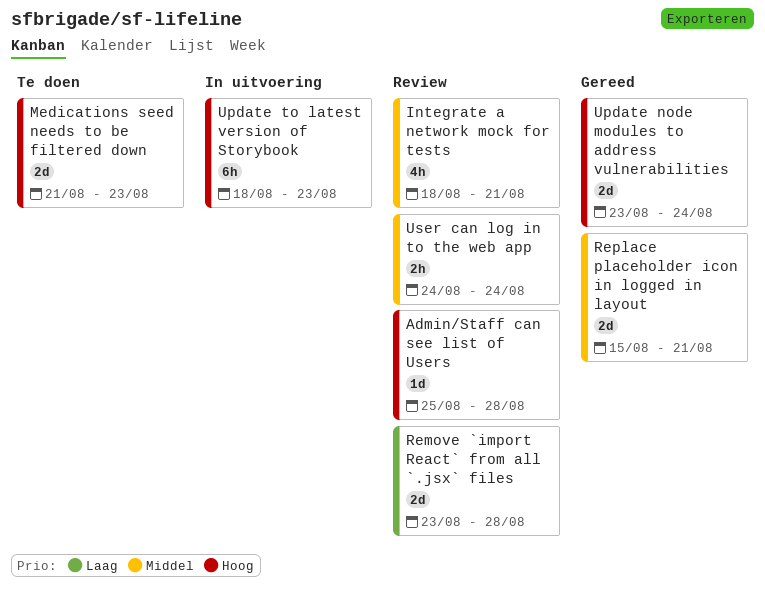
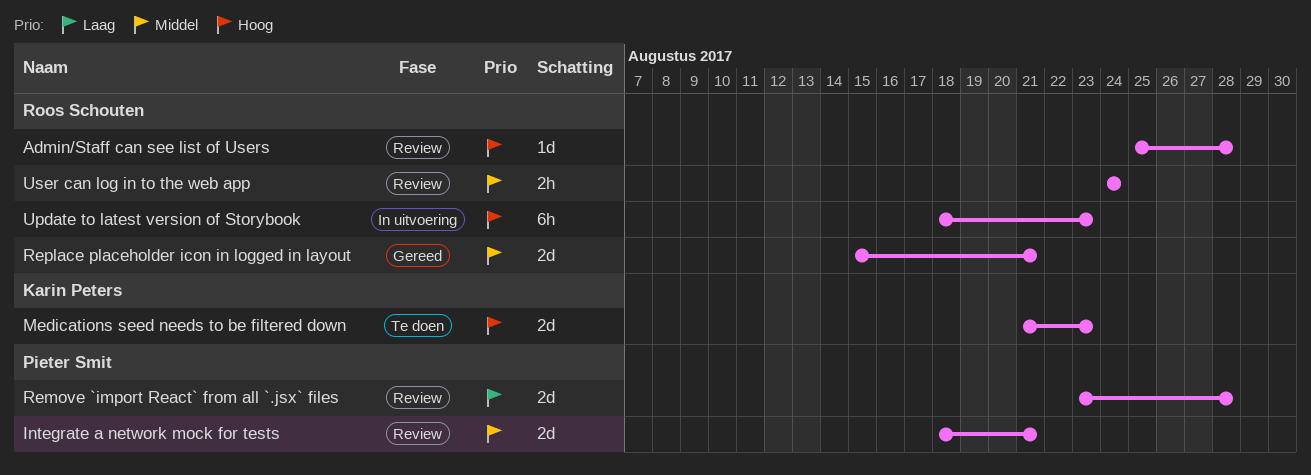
Integrate a network mock for tests, estimate: 4h -> 2d
Update node modules to address vulnerabilities: present -> none

